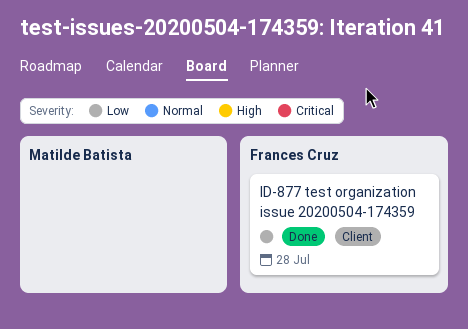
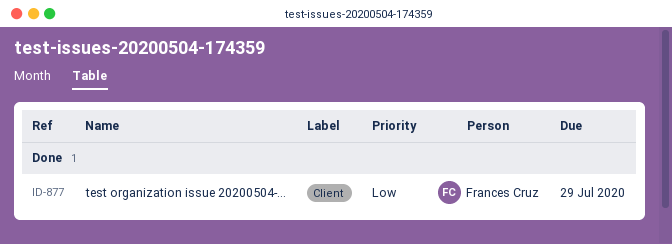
ID-877, due: Jul 28 -> Jul 29

